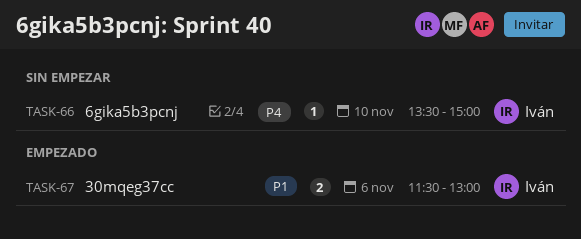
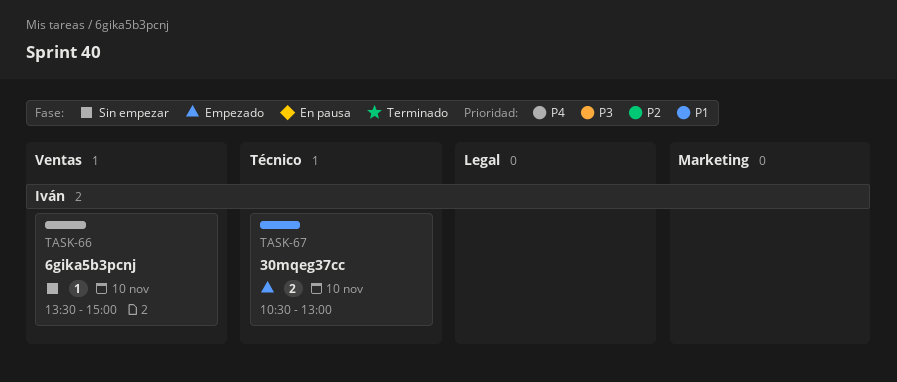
TASK-67, day: Nov 6 -> Nov 10
TASK-67, begins: 11:30 -> 10:30

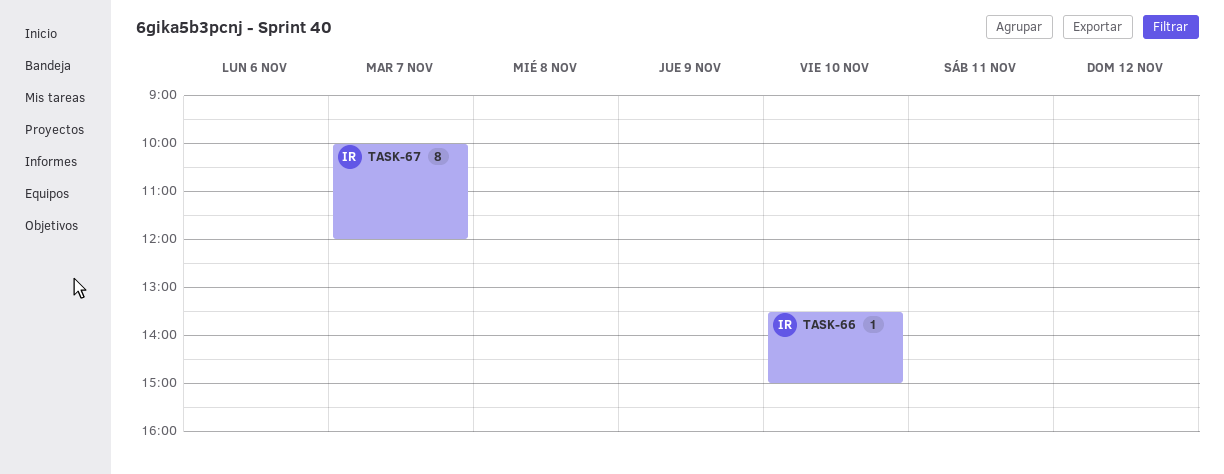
TASK-67, estimate: 2 -> 8
TASK-67, day: Nov 10 -> Nov 7
TASK-67, begins: 10:30 -> 10:00
TASK-67, ends: 13:00 -> 12:00

